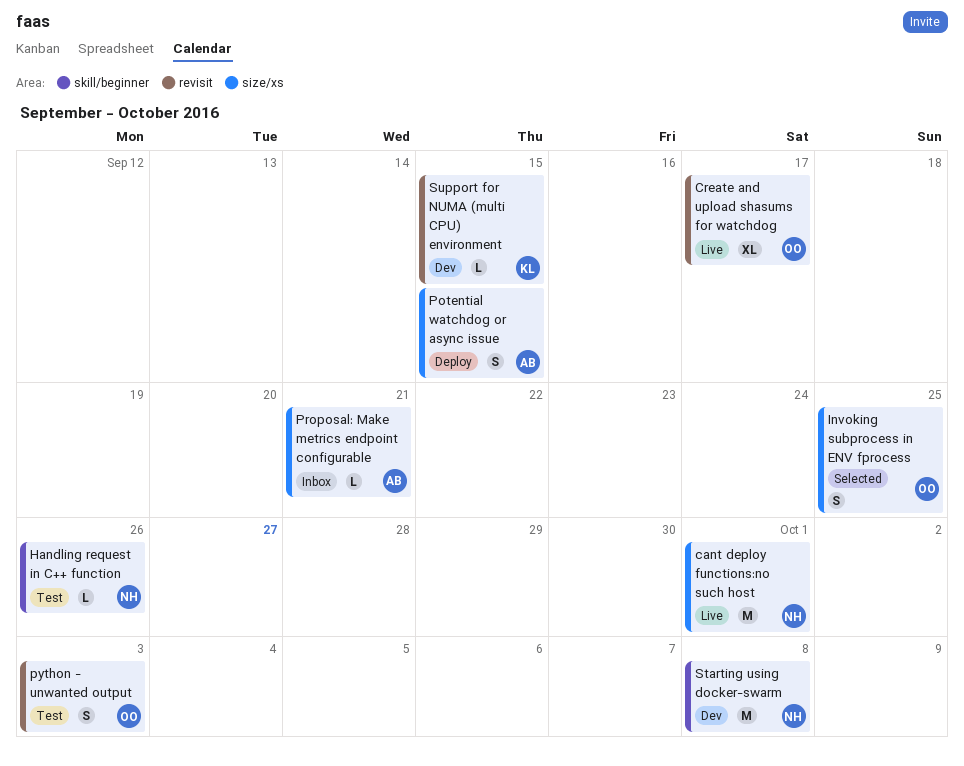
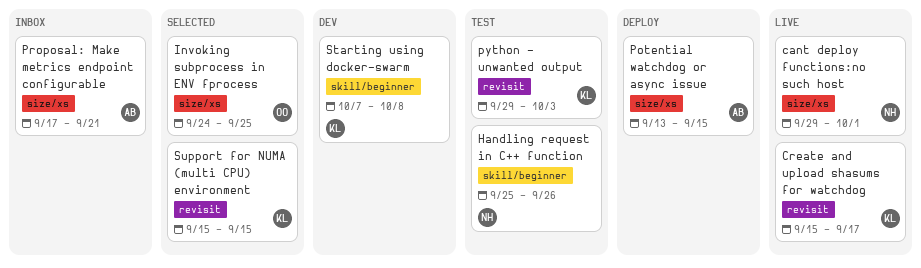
Create and upload shasums for watchdog, owner: OO -> KL
python - unwanted output, owner: OO -> KL
Starting using docker-swarm, owner: NH -> KL
Support for NUMA (multi CPU) environment, status: Dev -> Selected

